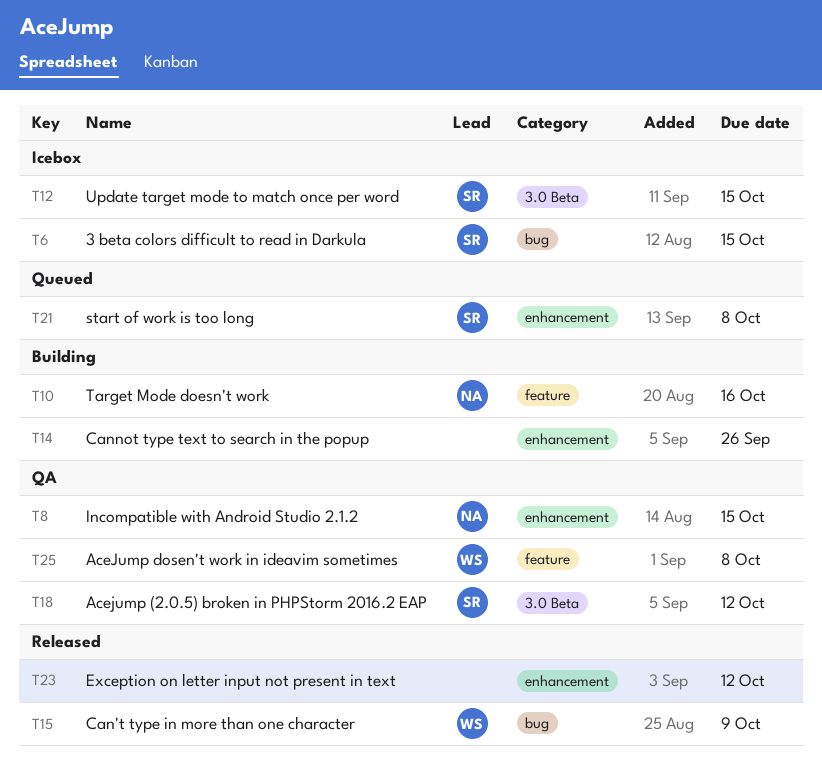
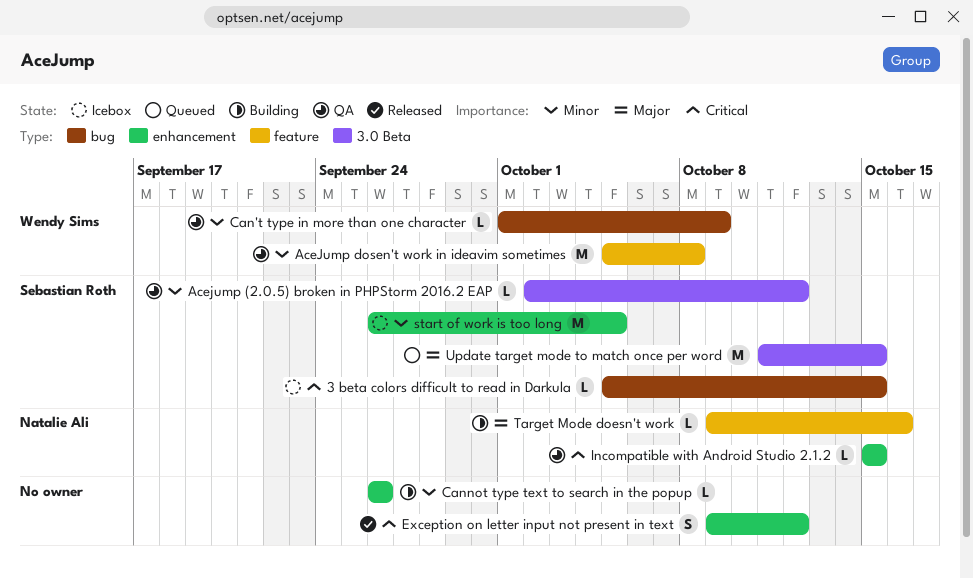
Can't type in more than one character, status: Released -> QA
start of work is too long, status: Queued -> Icebox
start of work is too long, due: Oct 8 -> Oct 5
Update target mode to match once per word, status: Icebox -> Queued

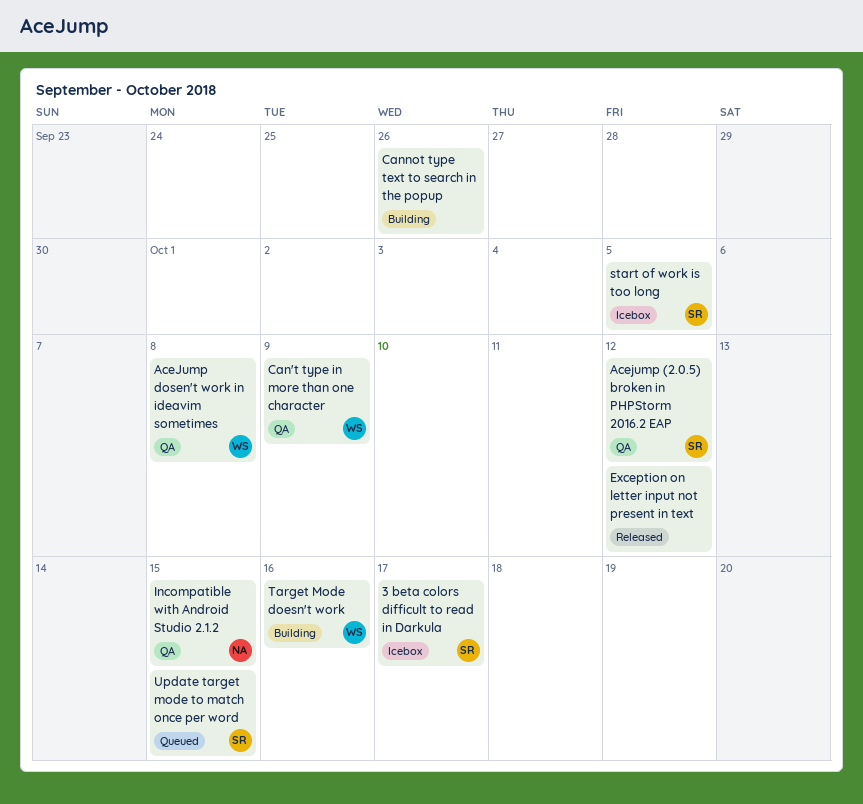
3 beta colors difficult to read in Darkula, due: Oct 15 -> Oct 17
Target Mode doesn't work, owner: Natalie Ali -> Wendy Sims

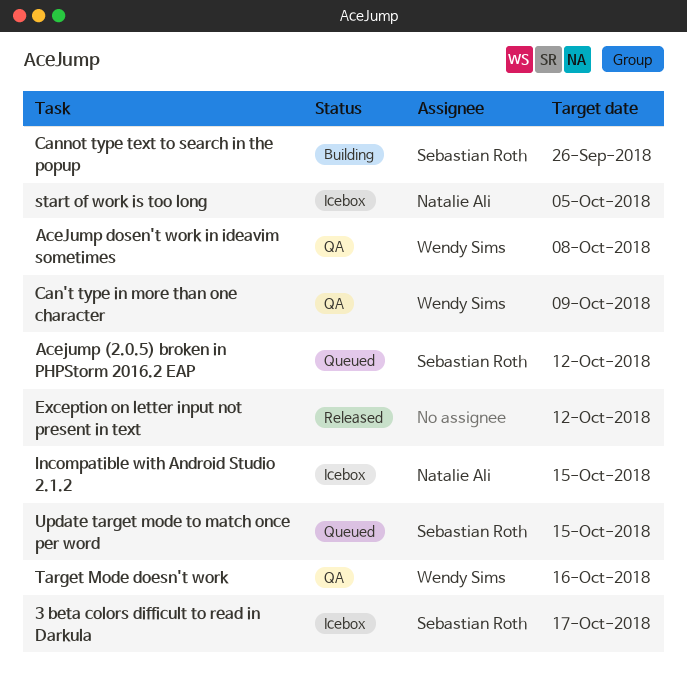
Acejump (2.0.5) broken in PHPStorm 2016.2 EAP, status: QA -> Queued
Cannot type text to search in the popup, owner: none -> Sebastian Roth
Incompatible with Android Studio 2.1.2, status: QA -> Icebox
start of work is too long, owner: Sebastian Roth -> Natalie Ali
Target Mode doesn't work, status: Building -> QA

